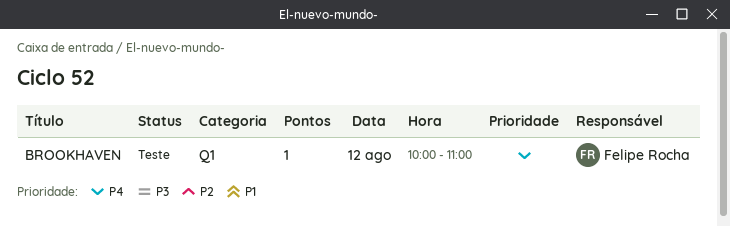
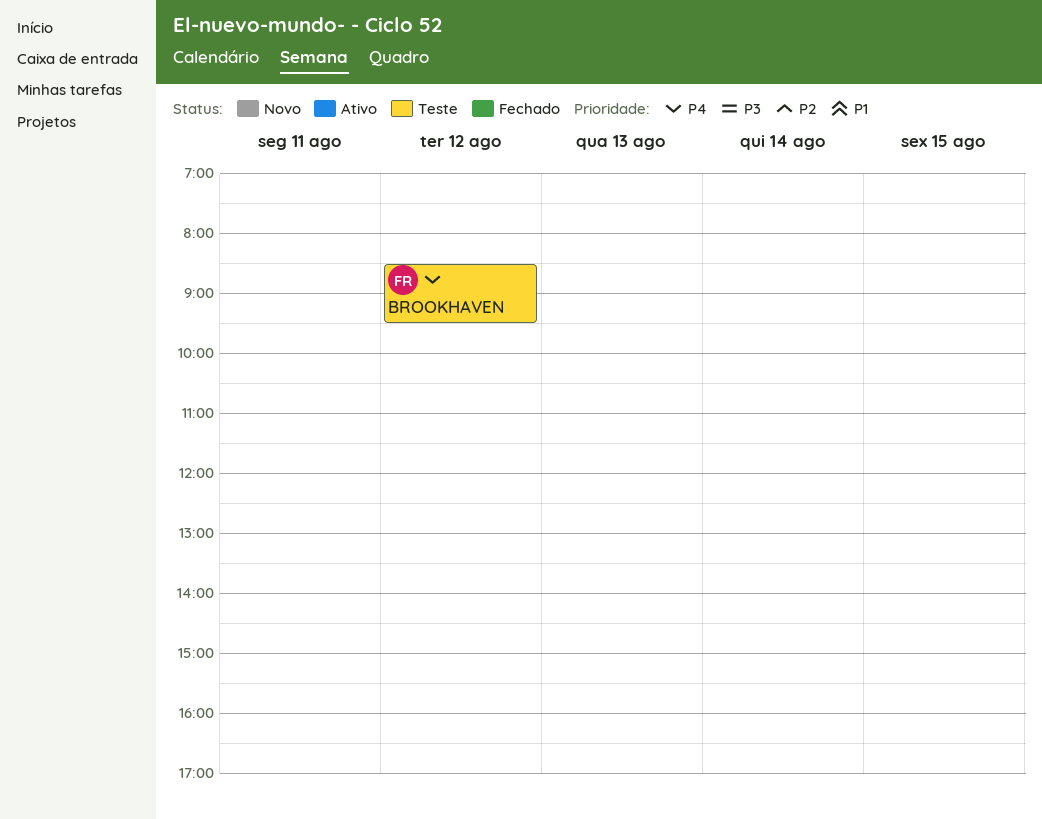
BROOKHAVEN, begins: 10:00 -> 08:30
BROOKHAVEN, ends: 11:00 -> 09:30

